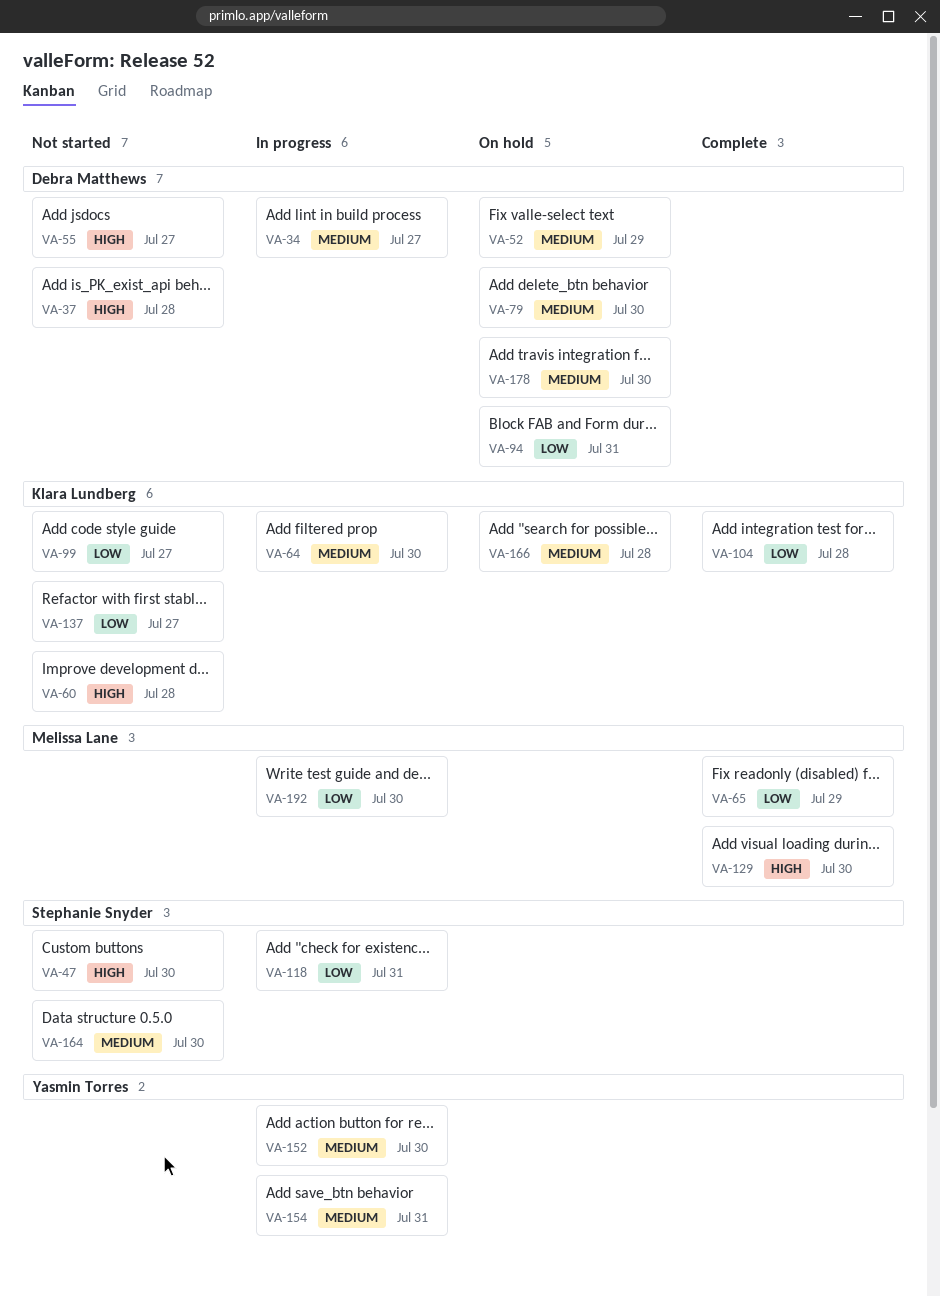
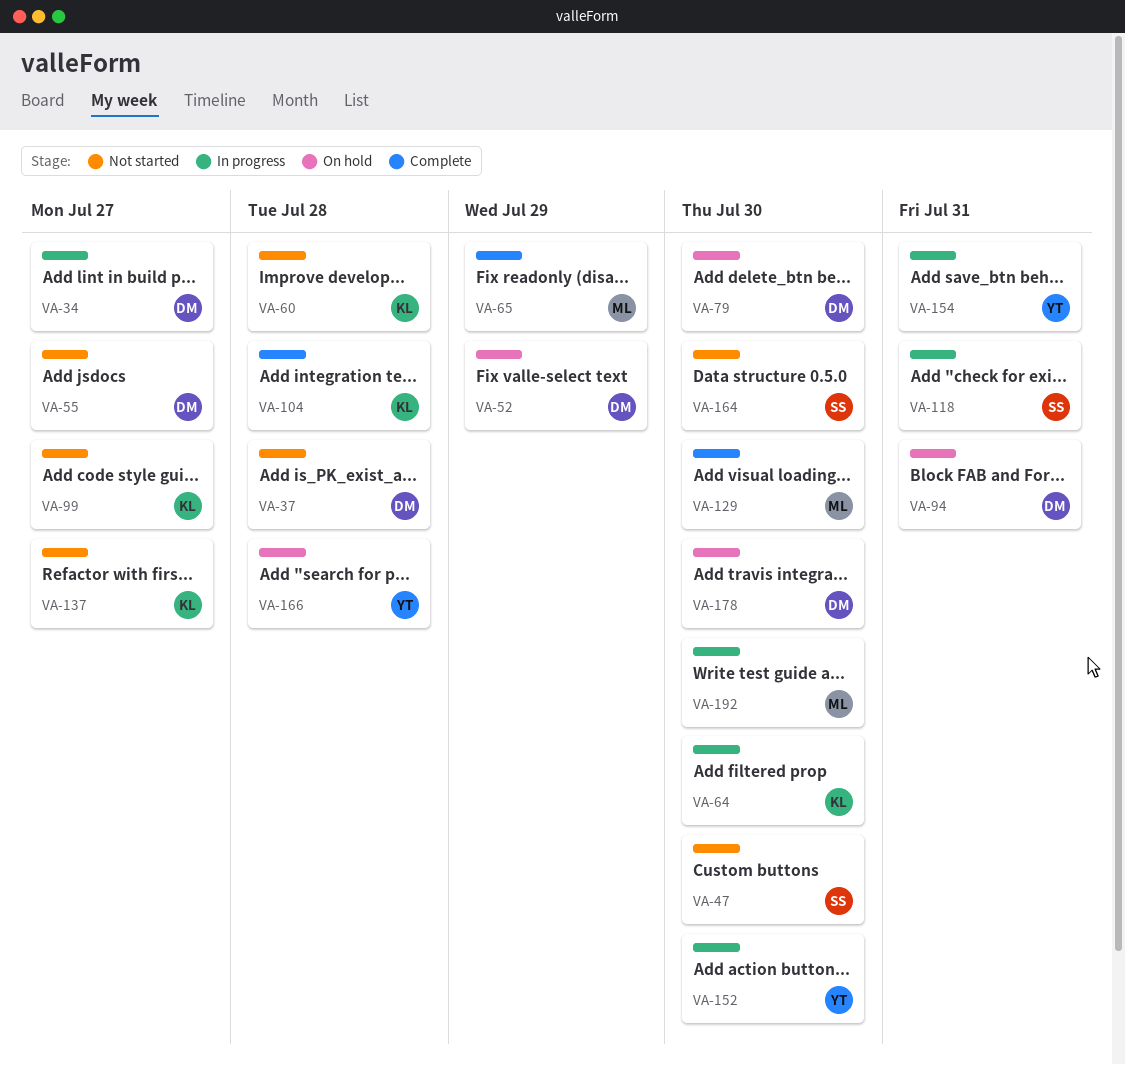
VA-166, owner: Klara Lundberg -> Yasmin Torres

